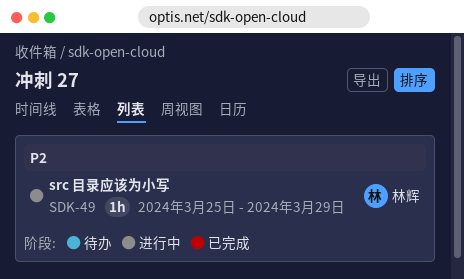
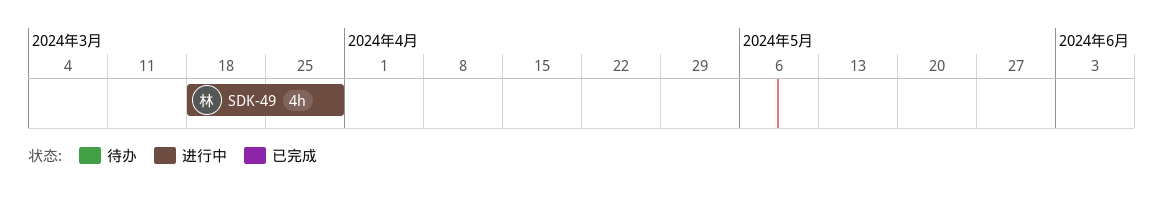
SDK-49, estimate: 1h -> 4h
SDK-49, start: Mar 25 -> Mar 18

